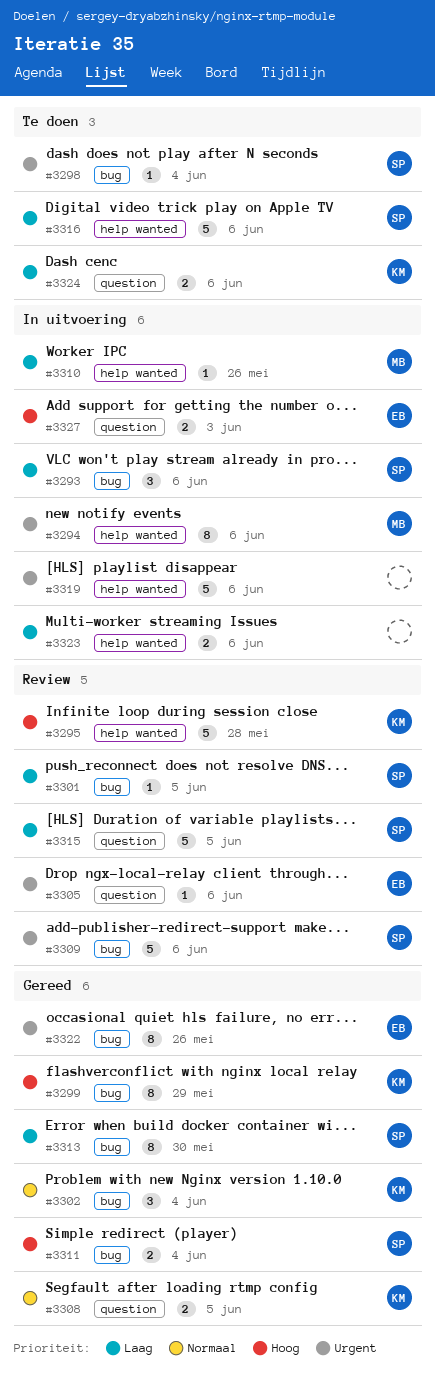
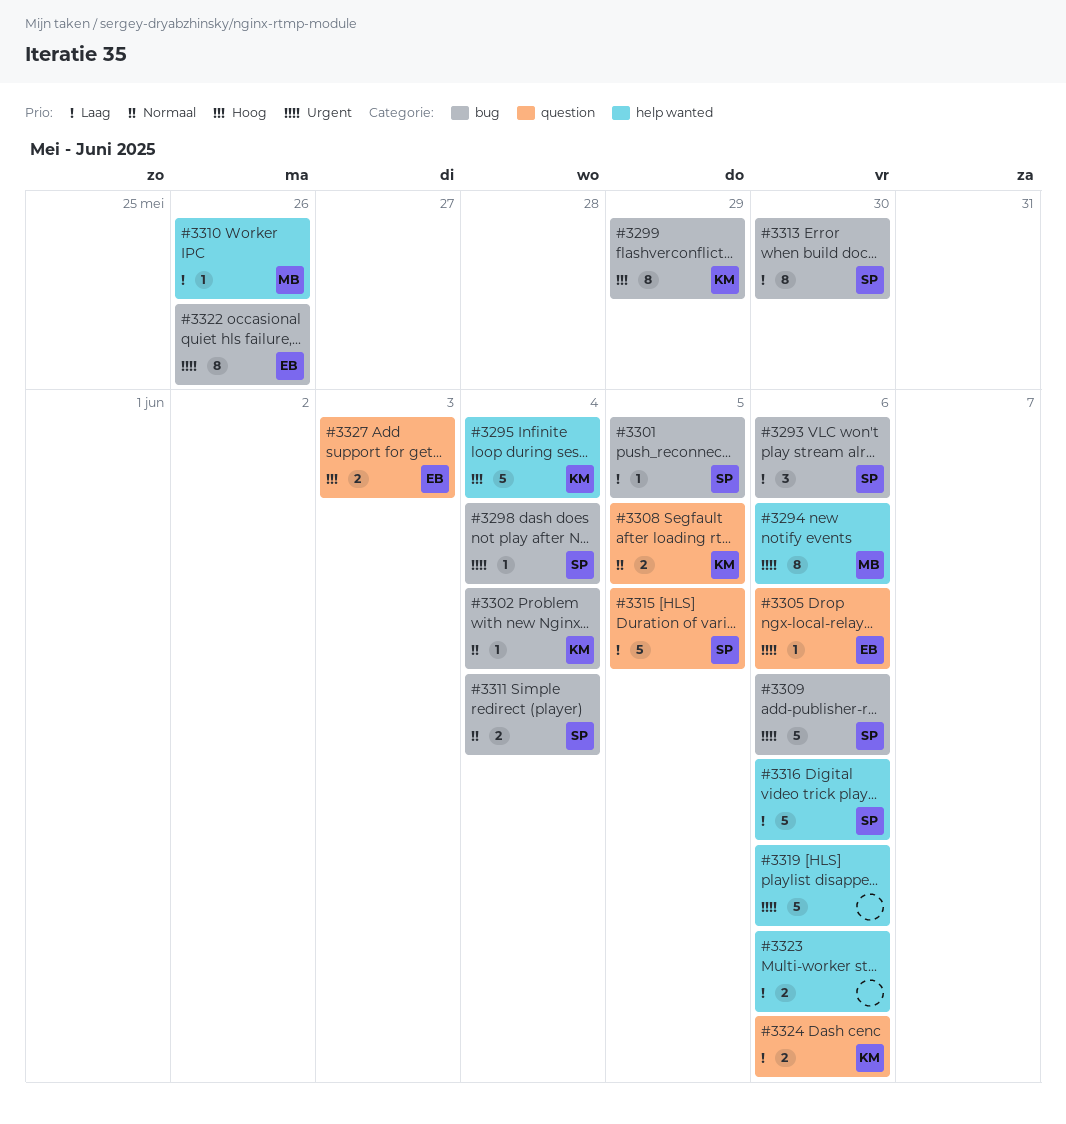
#3295, due: May 28 -> Jun 4
#3302, estimate: 3 -> 1
#3311, priority: Hoog -> Normaal

